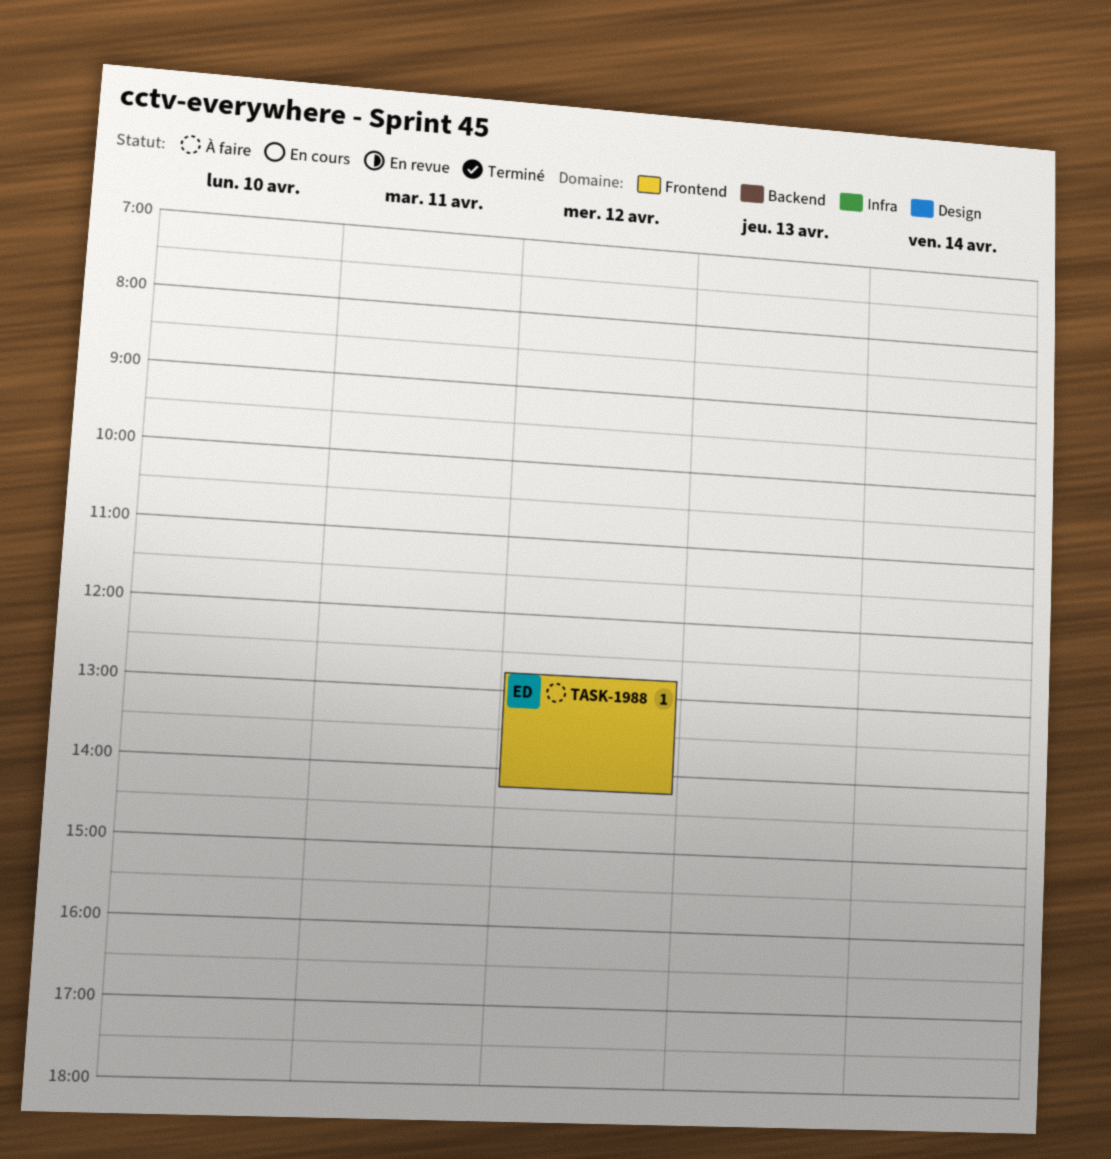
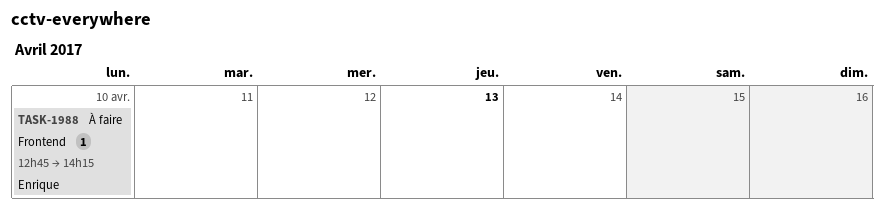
TASK-1988, day: Apr 12 -> Apr 10

